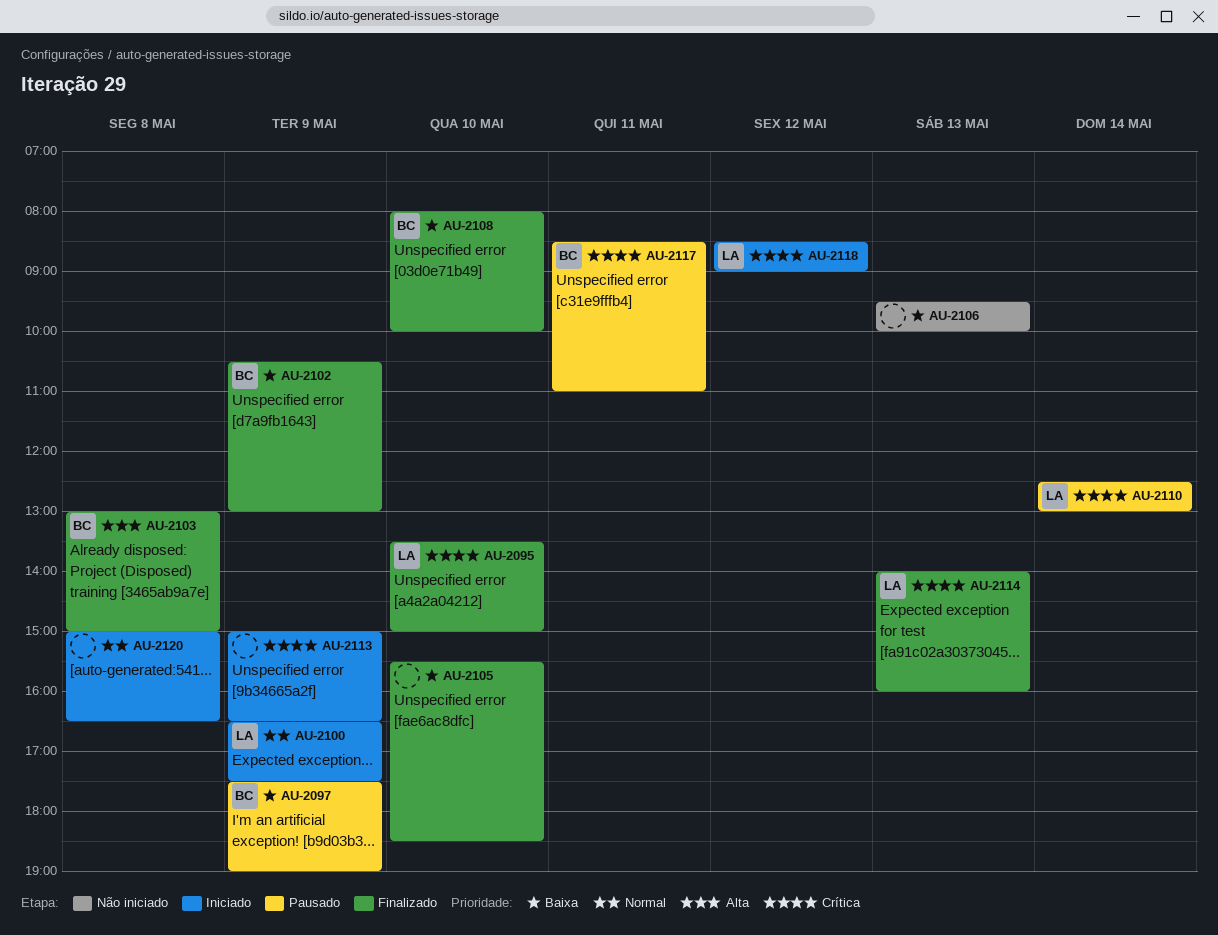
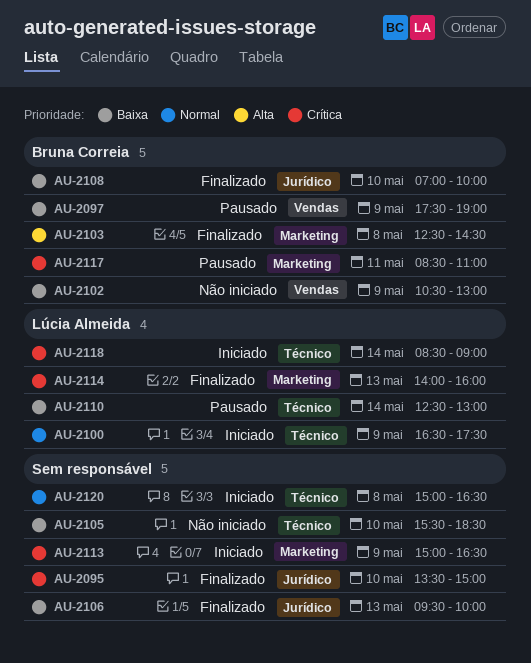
AU-2095, owner: Lúcia Almeida -> none
AU-2102, status: Finalizado -> Não iniciado
AU-2103, begins: 13:00 -> 12:30
AU-2103, ends: 15:00 -> 14:30
AU-2105, status: Finalizado -> Não iniciado
AU-2106, status: Não iniciado -> Finalizado
AU-2108, begins: 08:00 -> 07:00
AU-2110, priority: Crítica -> Baixa
AU-2118, day: May 12 -> May 14

